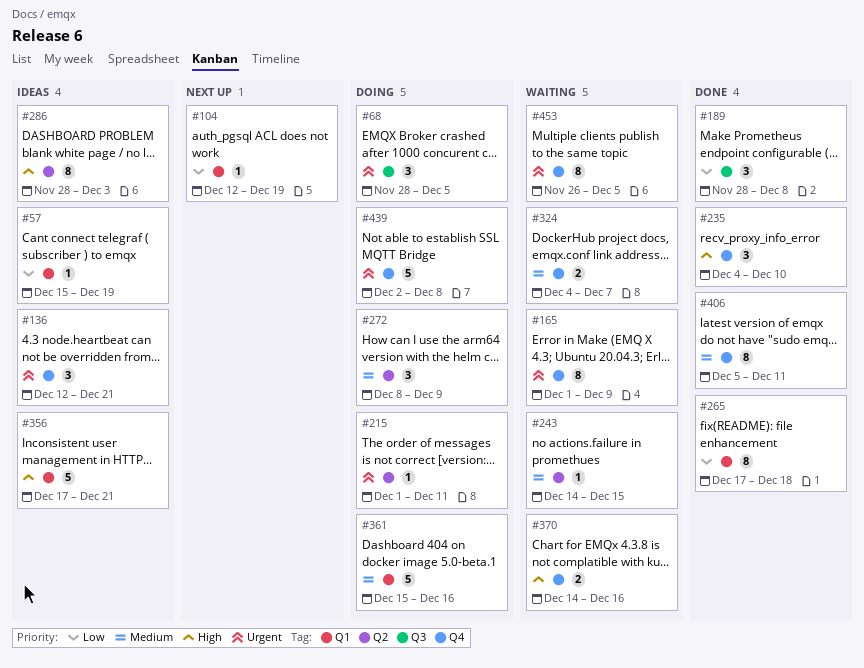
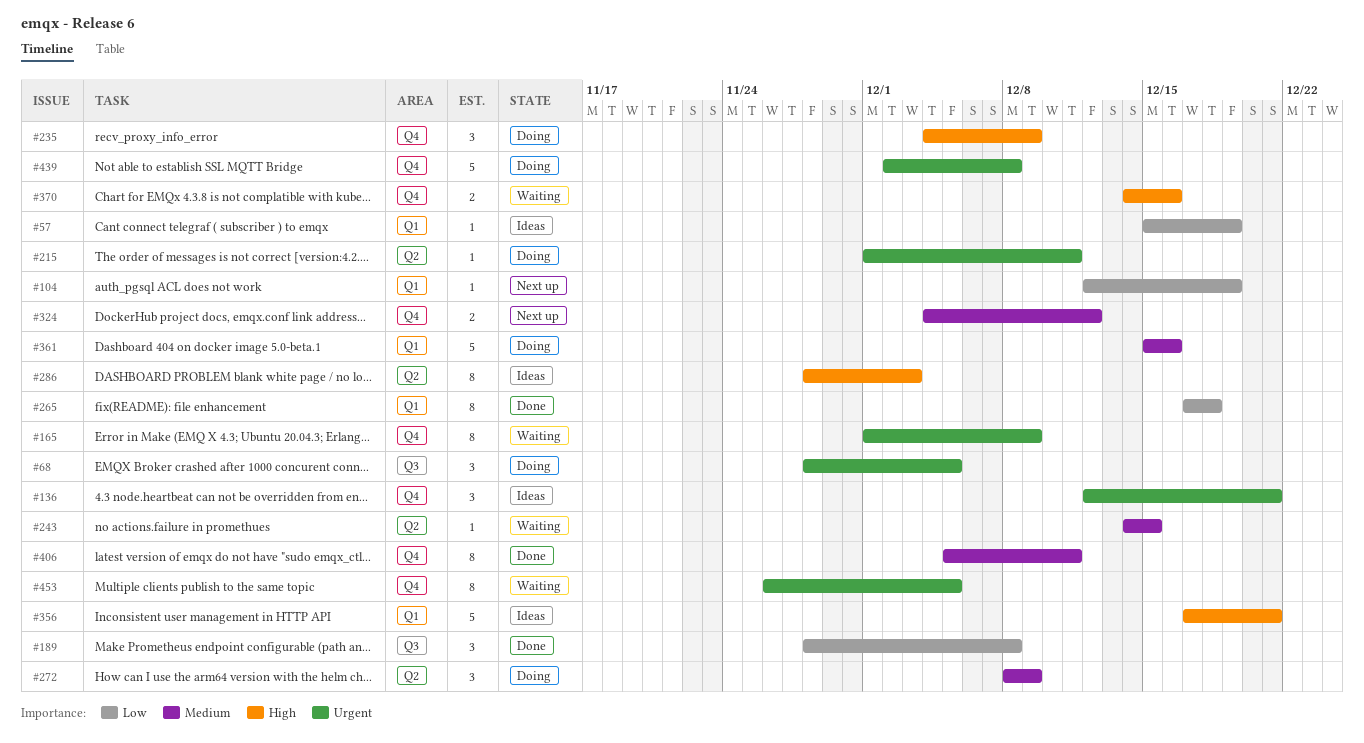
#235, status: Done -> Doing
#235, due: Dec 10 -> Dec 9
#324, status: Waiting -> Next up
#324, due: Dec 7 -> Dec 12

